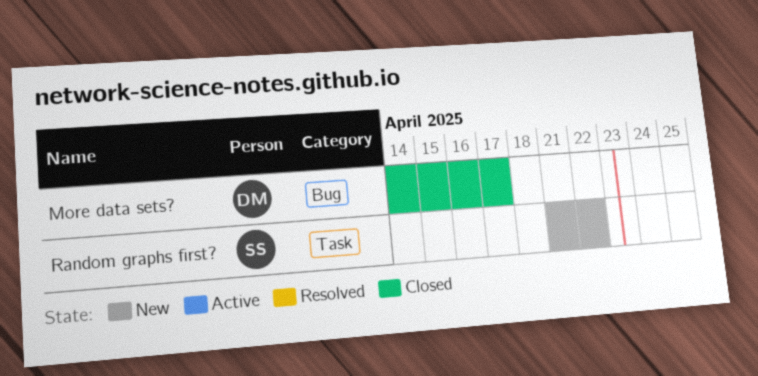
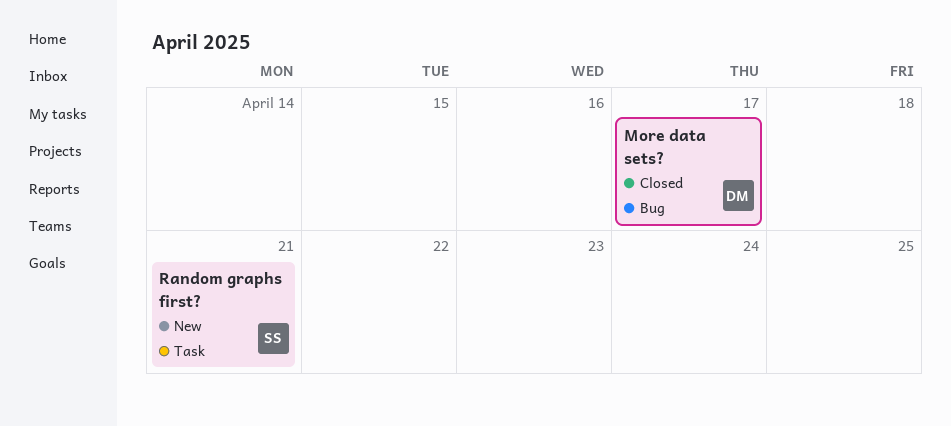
Random graphs first?, due: Apr 22 -> Apr 21

